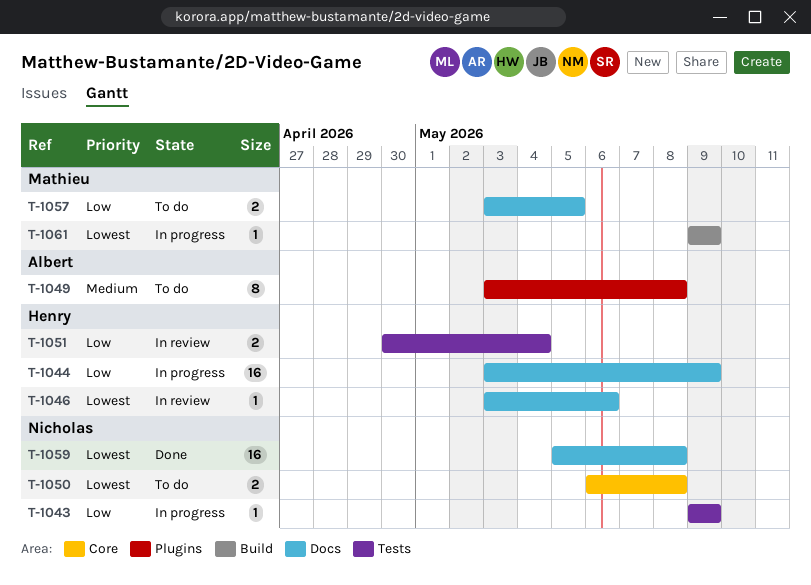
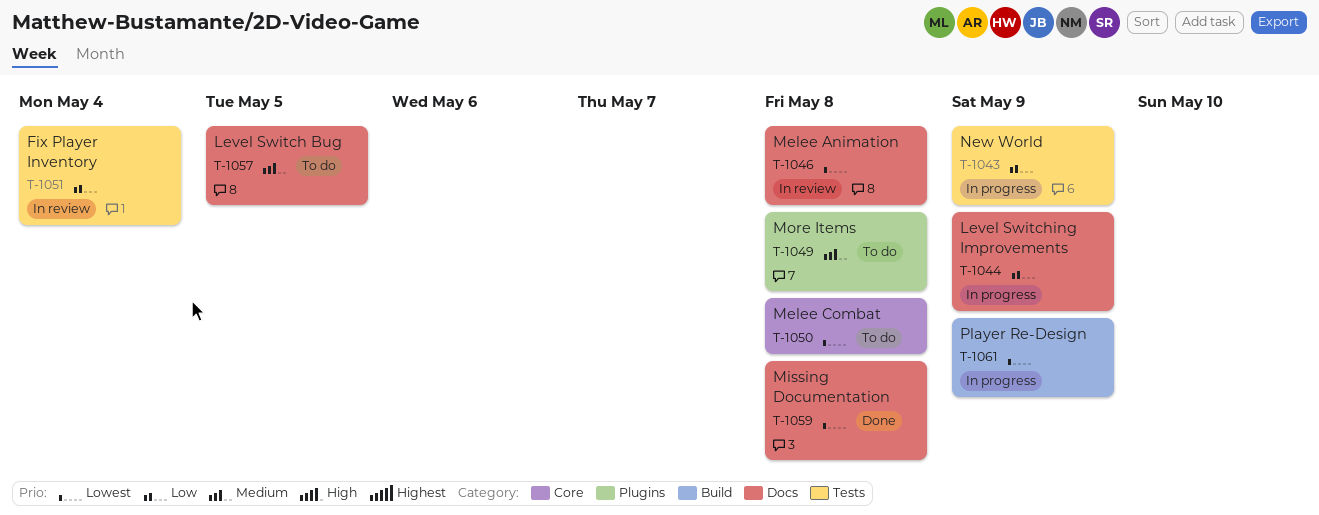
T-1046, due: May 6 -> May 8
T-1057, priority: Low -> Medium

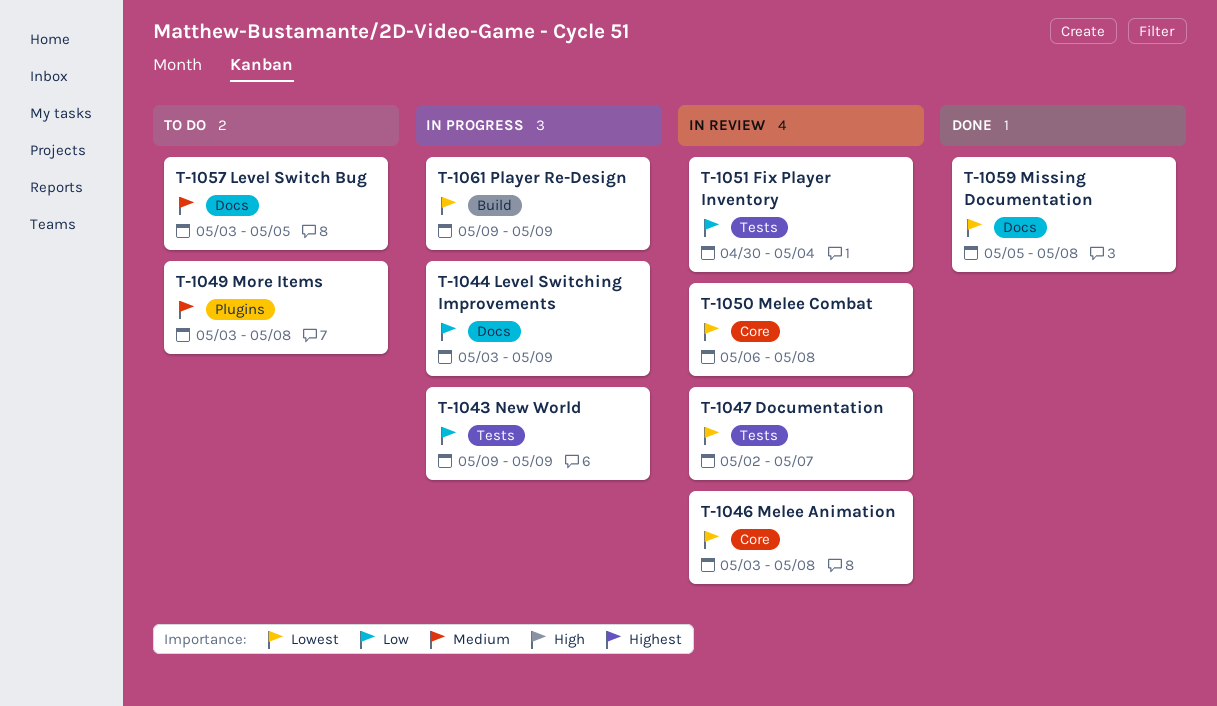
T-1046, label: Docs -> Core
T-1047: none -> present
T-1050, status: To do -> In review

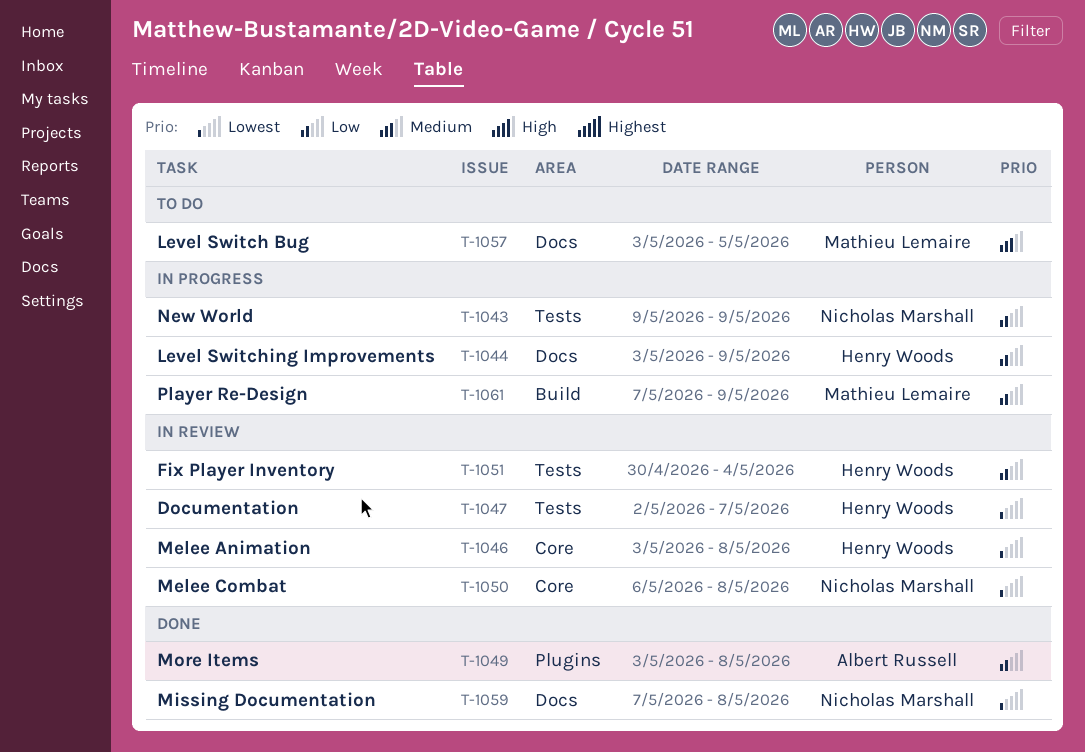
T-1049, status: To do -> Done
T-1049, priority: Medium -> Low
T-1059, start: May 5 -> May 7
T-1061, priority: Lowest -> Low
T-1061, start: May 9 -> May 7

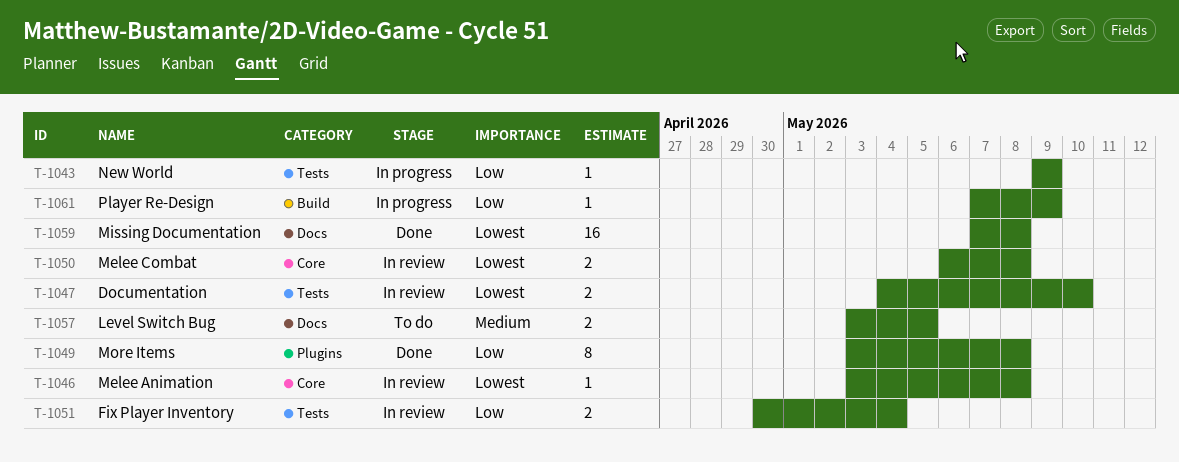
T-1044: present -> none
T-1047, start: May 2 -> May 4
T-1047, due: May 7 -> May 10

